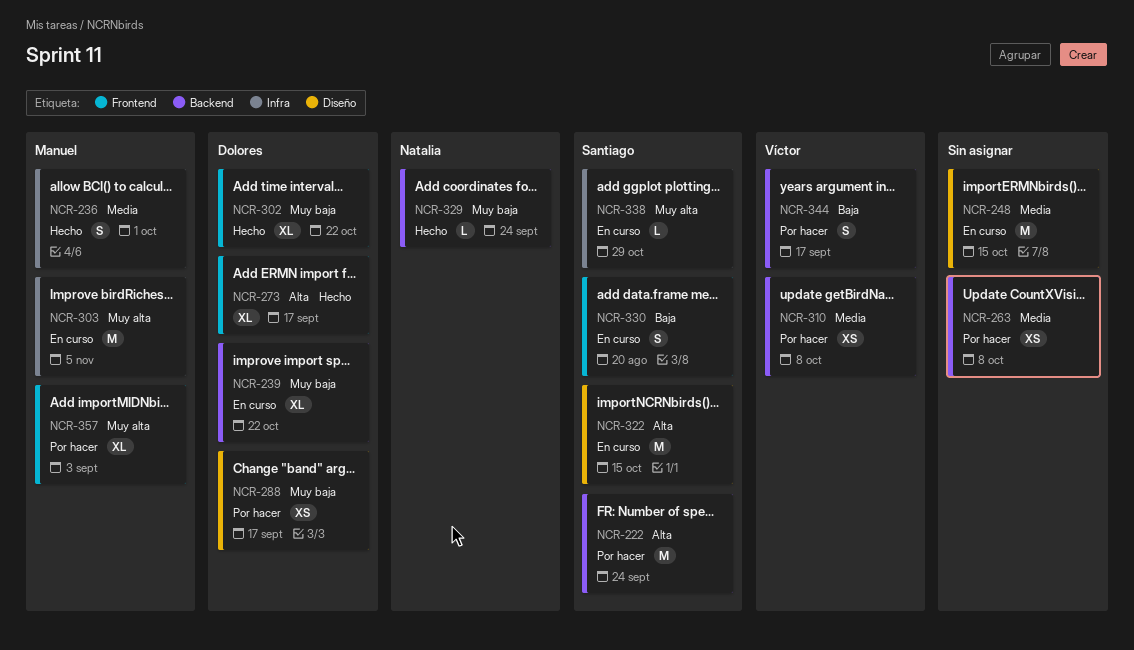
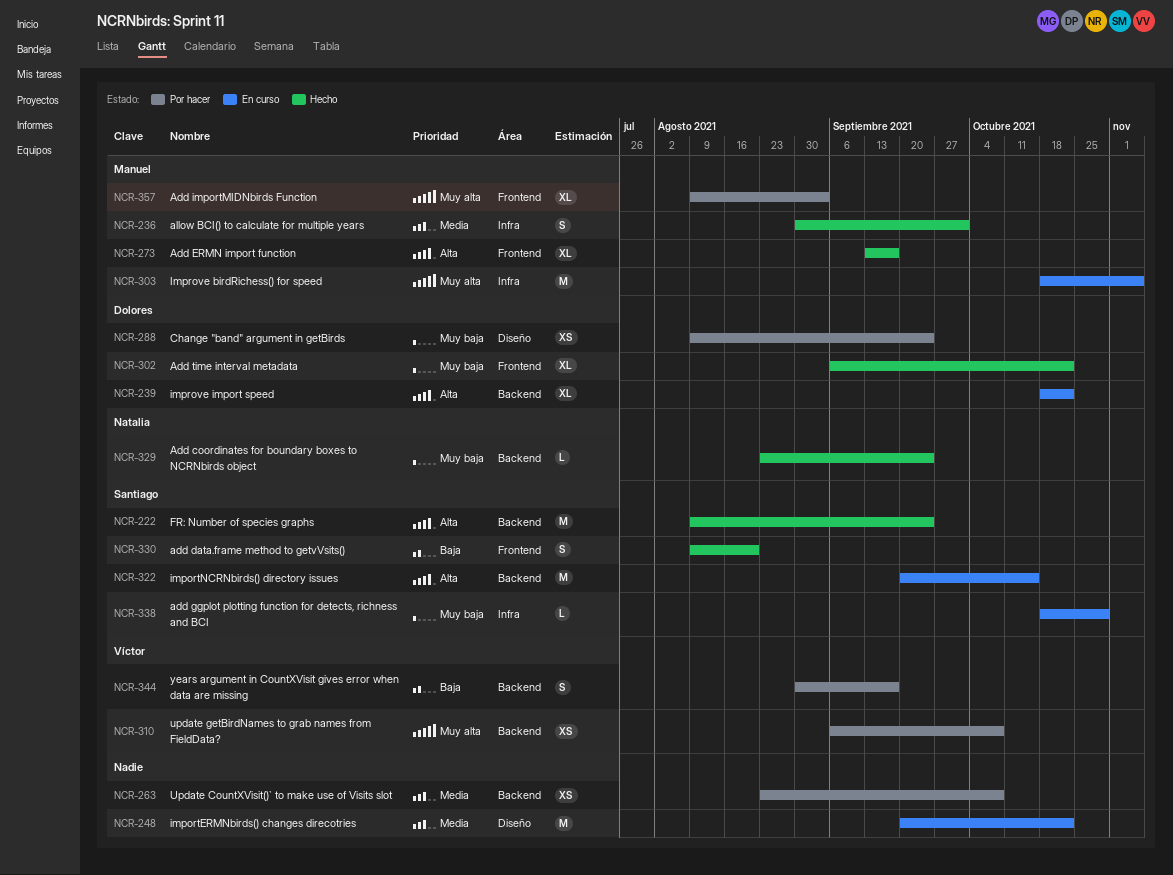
NCR-222, status: Por hacer -> Hecho
NCR-239, priority: Muy baja -> Alta
NCR-248, due: Oct 15 -> Oct 22
NCR-273, owner: Dolores -> Manuel
NCR-288, due: Sep 17 -> Sep 24
NCR-310, priority: Media -> Muy alta
NCR-322, label: Diseño -> Backend
NCR-330, status: En curso -> Hecho
NCR-338, priority: Muy alta -> Muy baja

